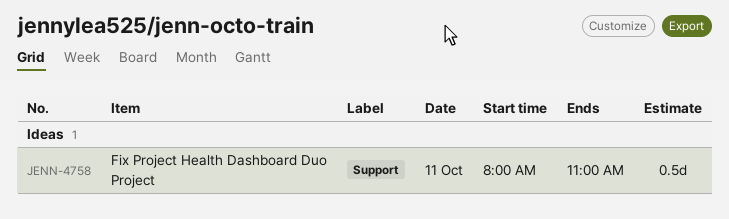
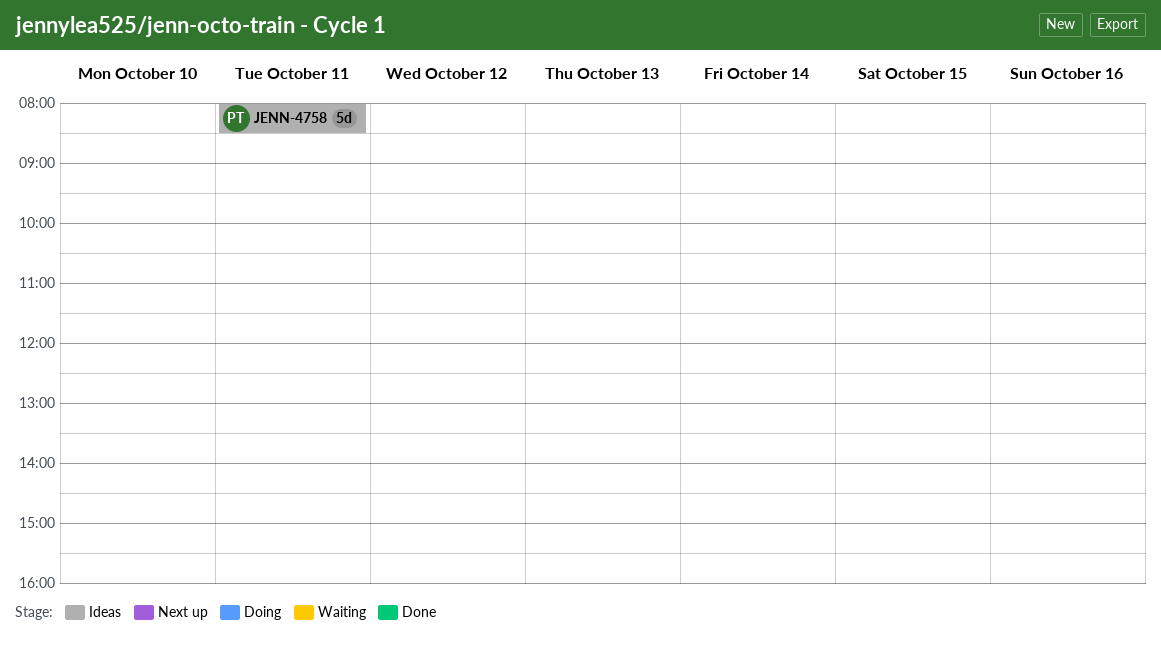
JENN-4758, estimate: 0.5d -> 5d
JENN-4758, ends: 11:00 -> 08:30

